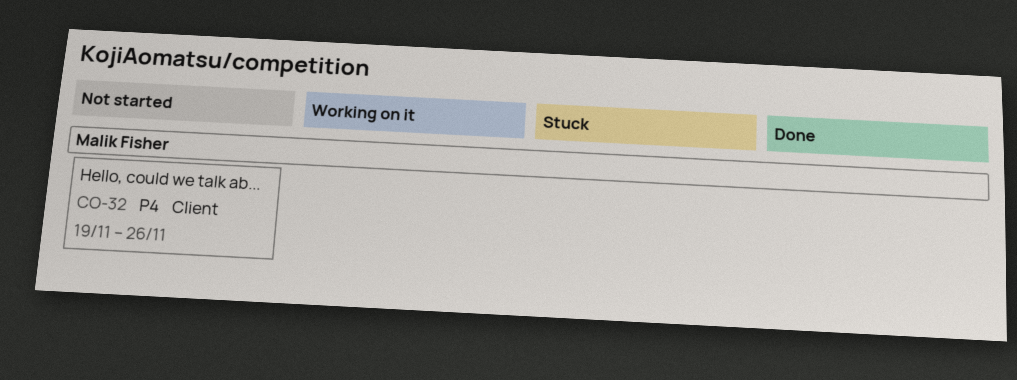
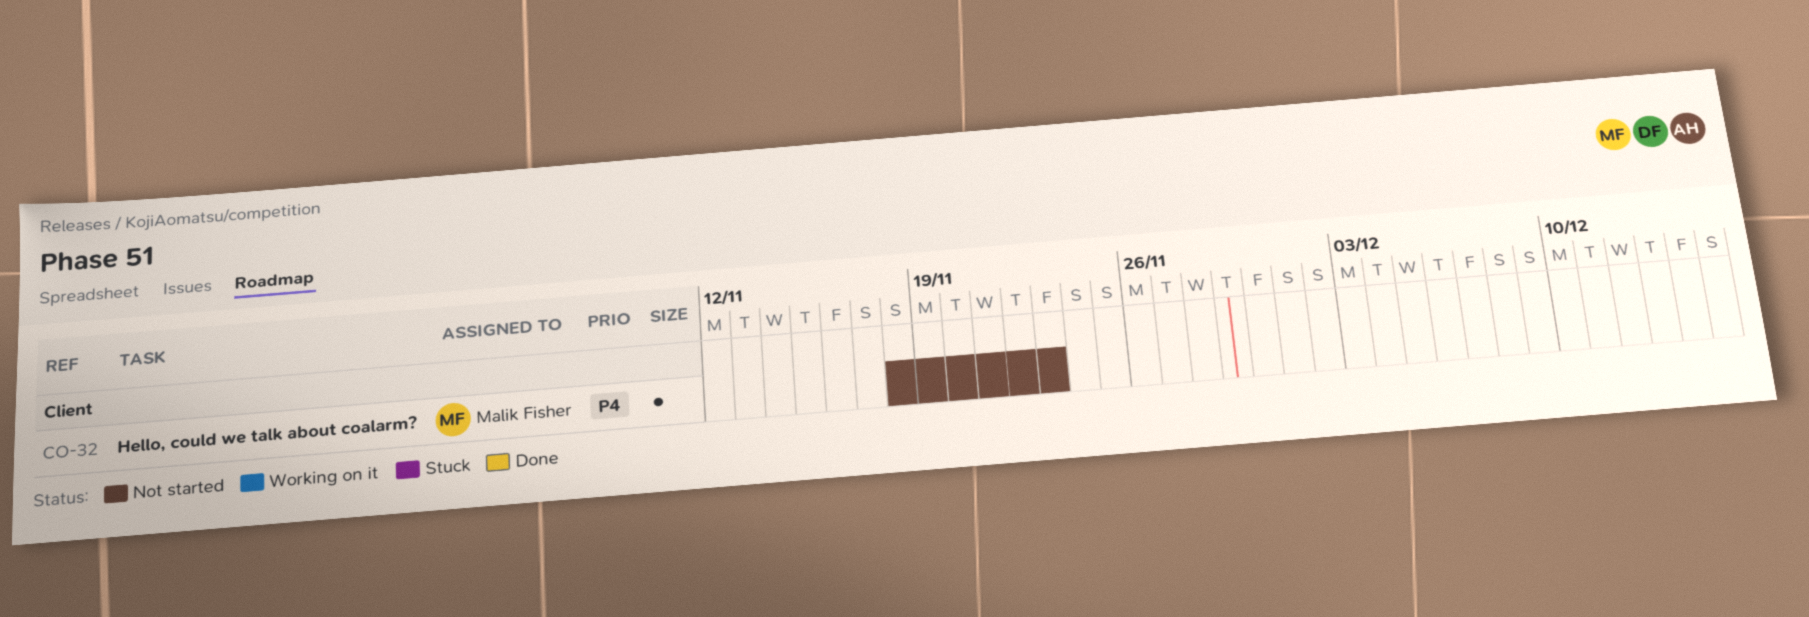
CO-32, start: Nov 19 -> Nov 18
CO-32, due: Nov 26 -> Nov 23

